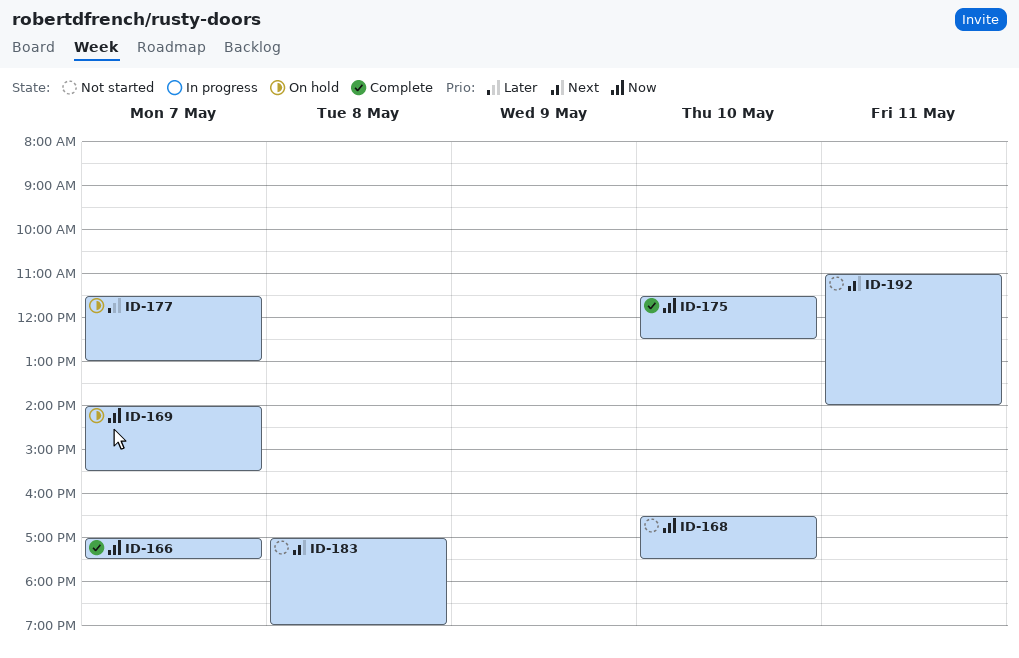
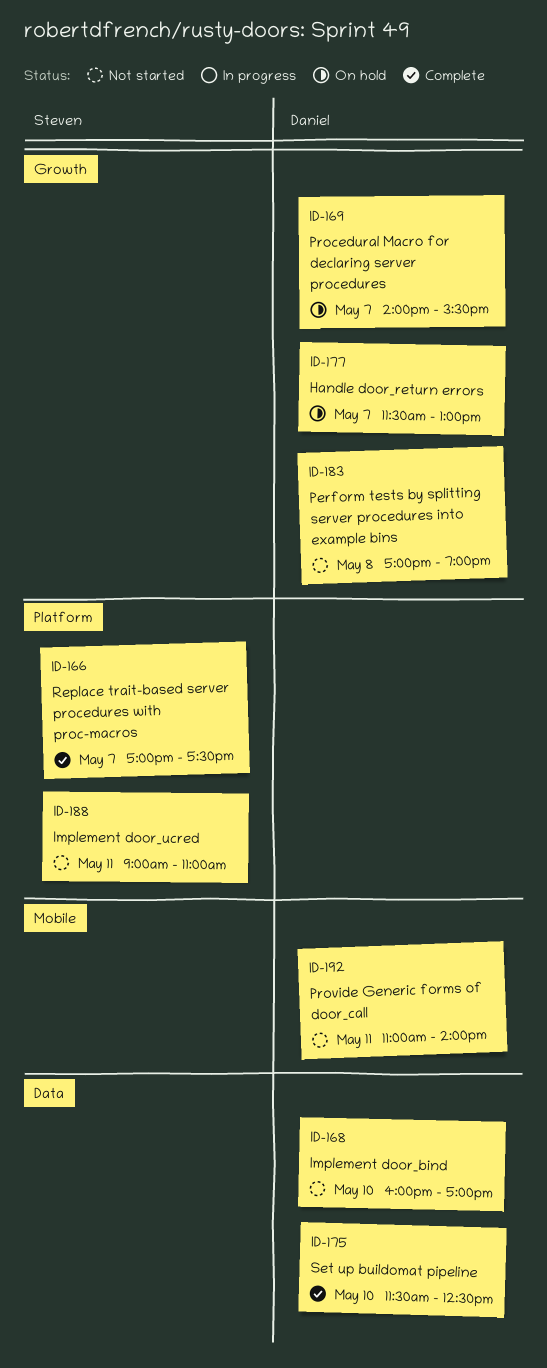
ID-168, begins: 16:30 -> 16:00
ID-168, ends: 17:30 -> 17:00
ID-188: none -> present

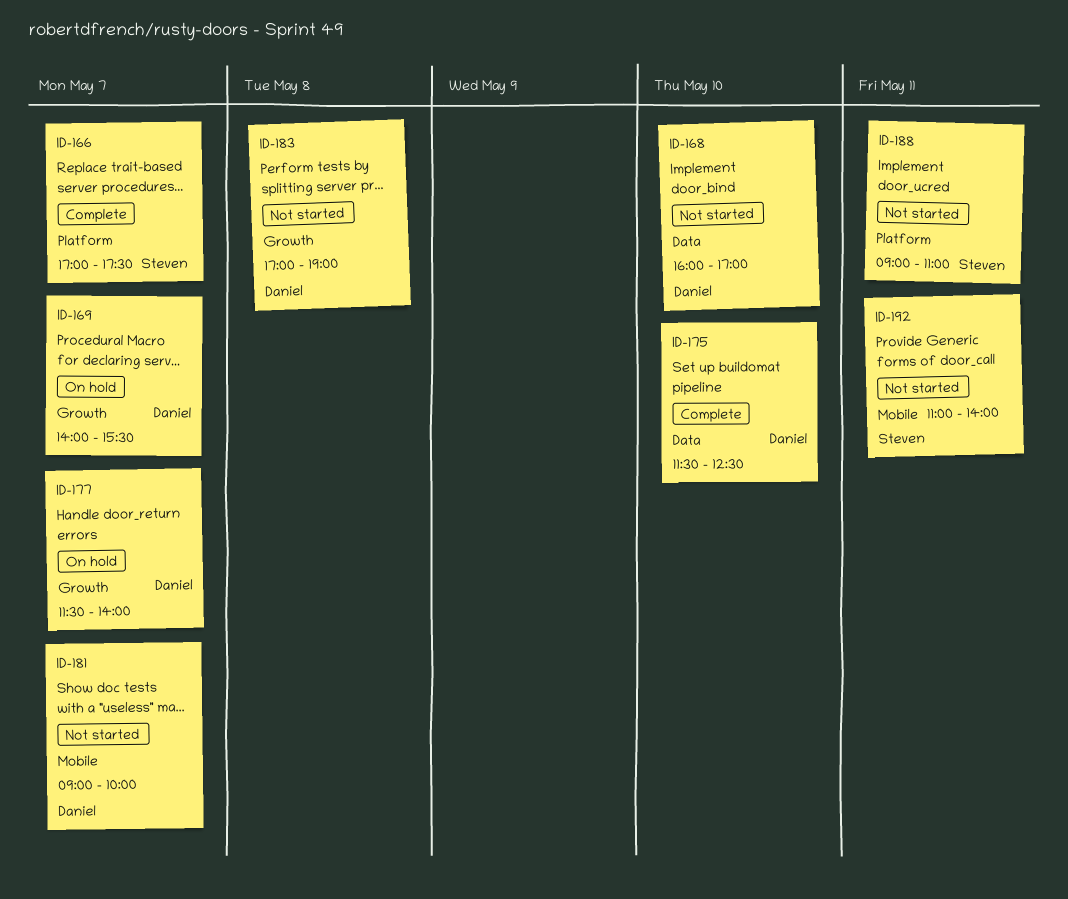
ID-177, ends: 13:00 -> 14:00
ID-181: none -> present
ID-192, owner: Daniel -> Steven

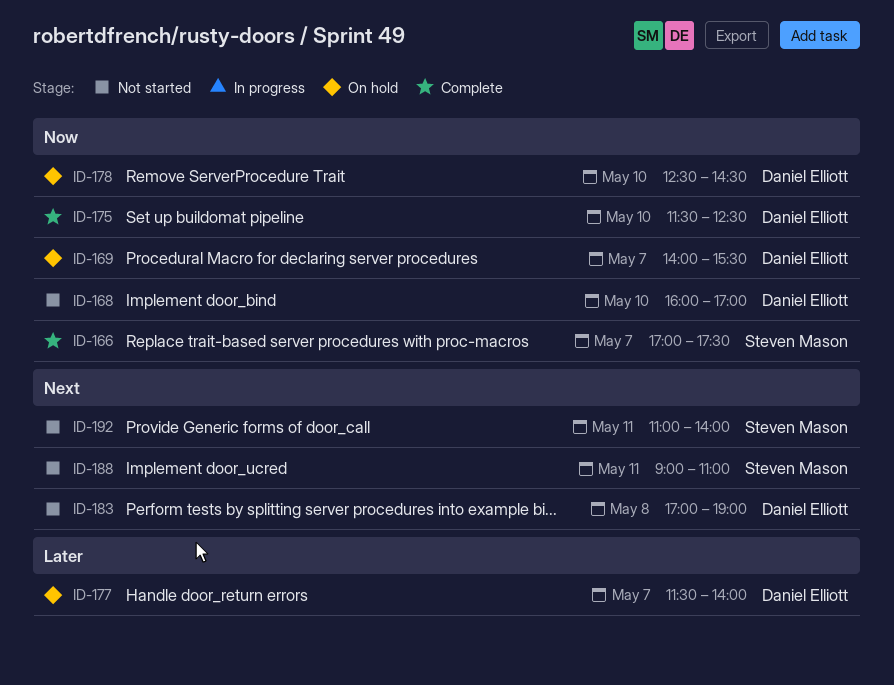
ID-178: none -> present
ID-181: present -> none

